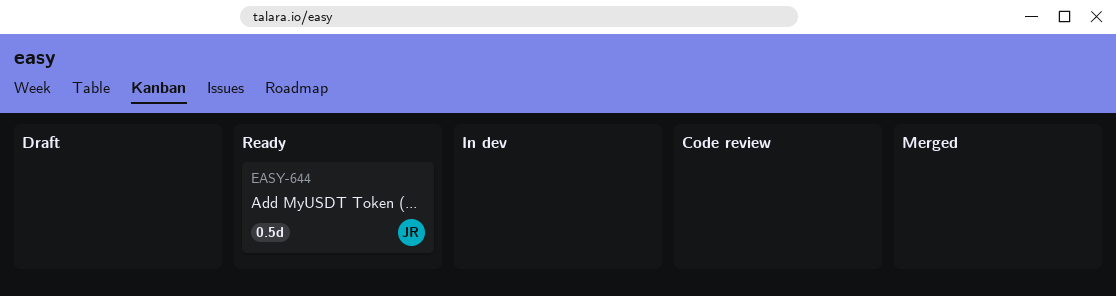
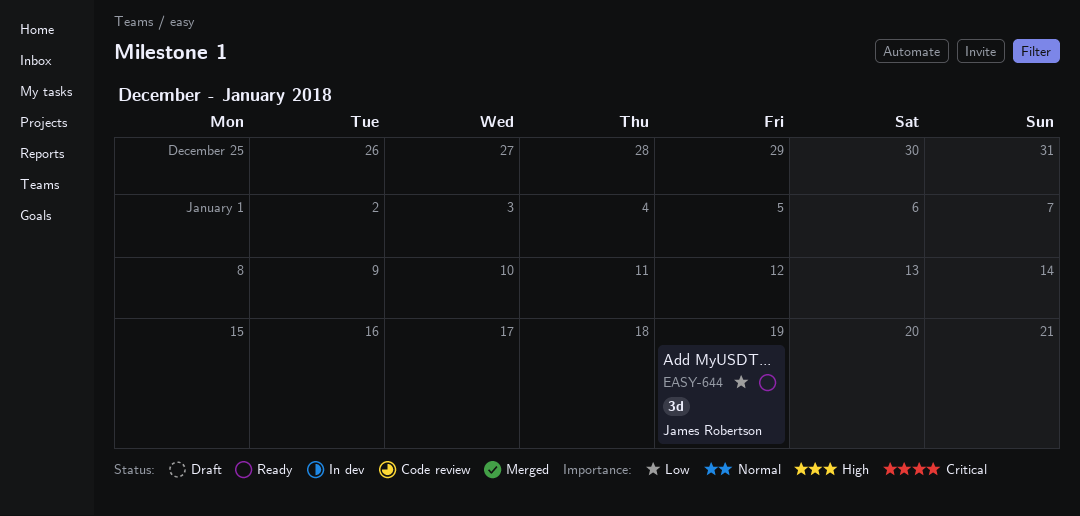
EASY-644, estimate: 0.5d -> 3d

